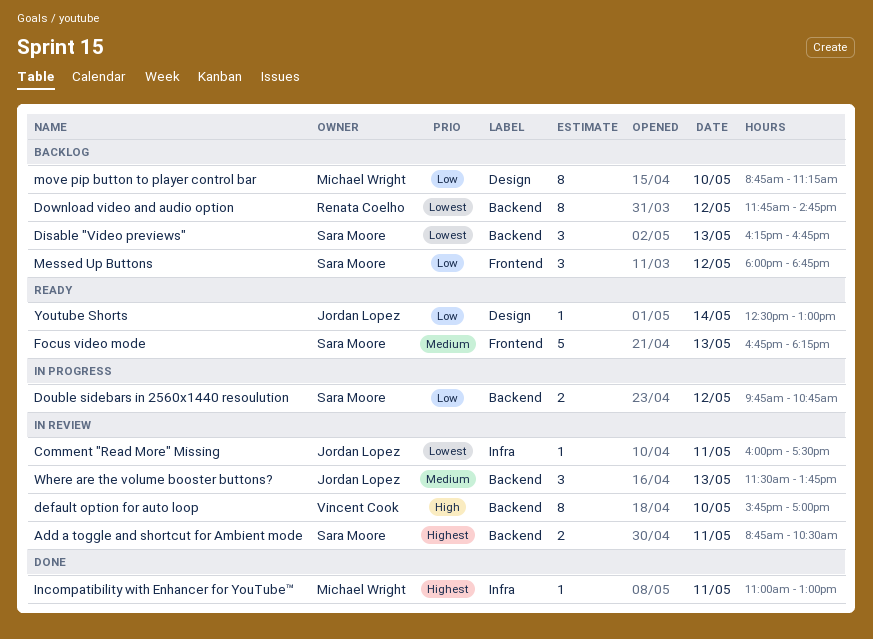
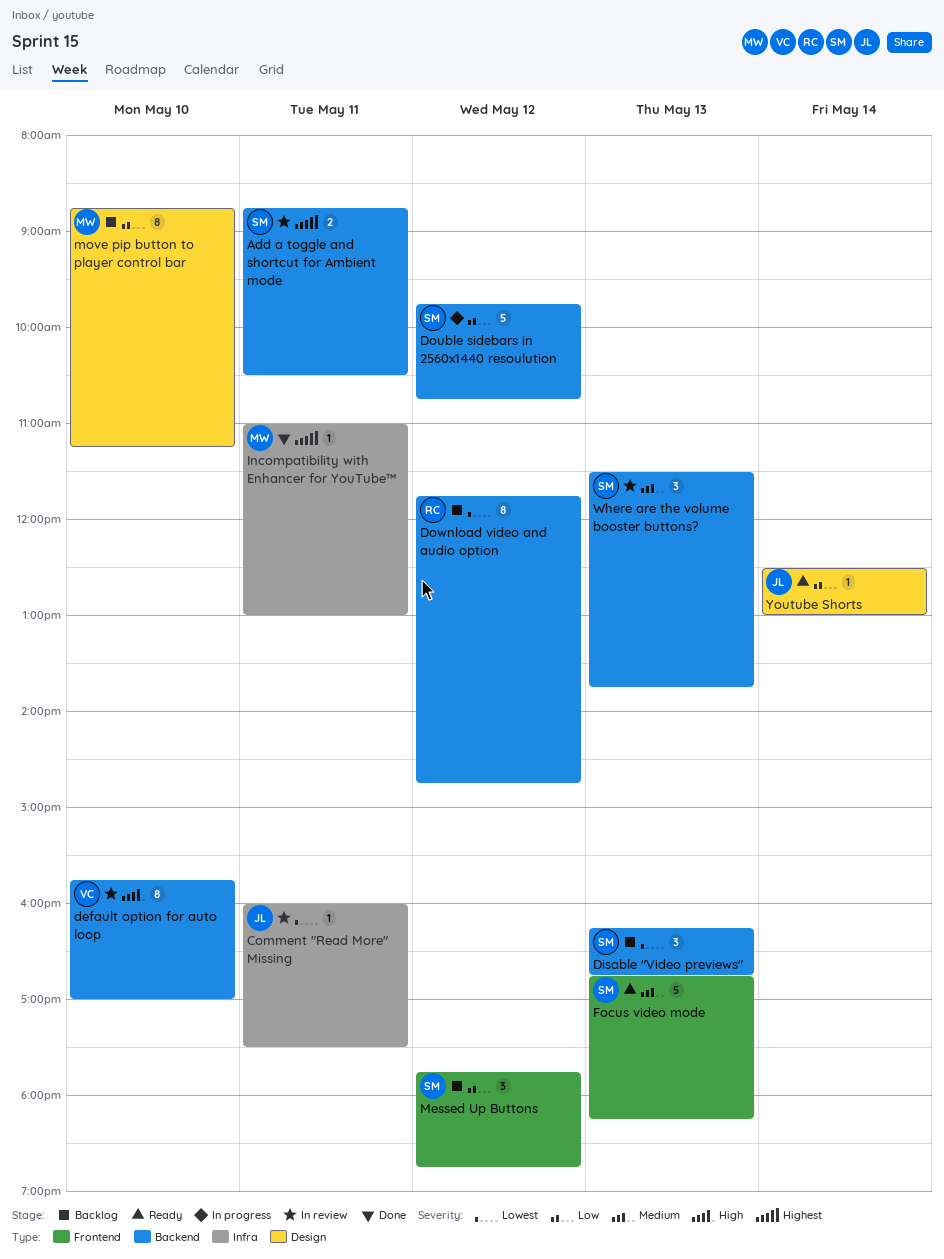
Double sidebars in 2560x1440 resoulution, estimate: 2 -> 5
Messed Up Buttons, begins: 18:00 -> 17:45
Where are the volume booster buttons?, owner: Jordan Lopez -> Sara Moore

